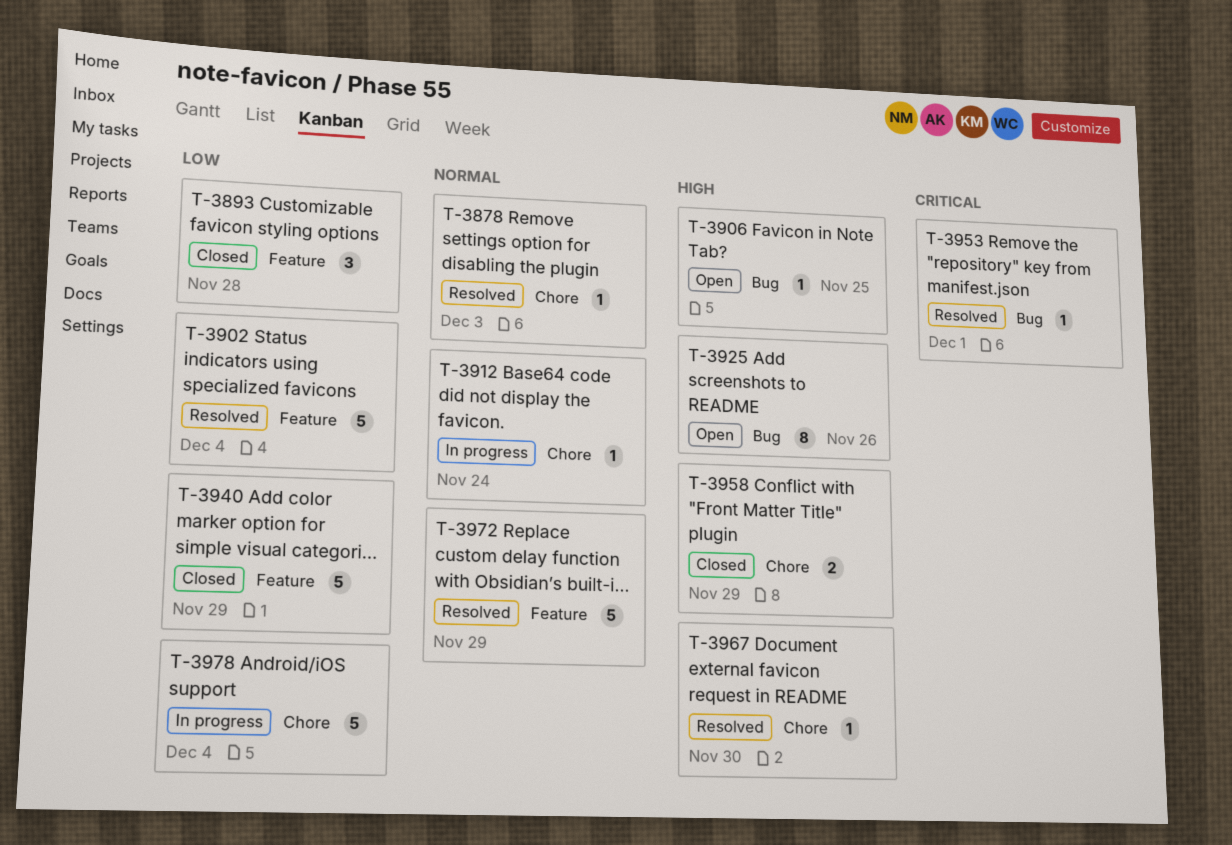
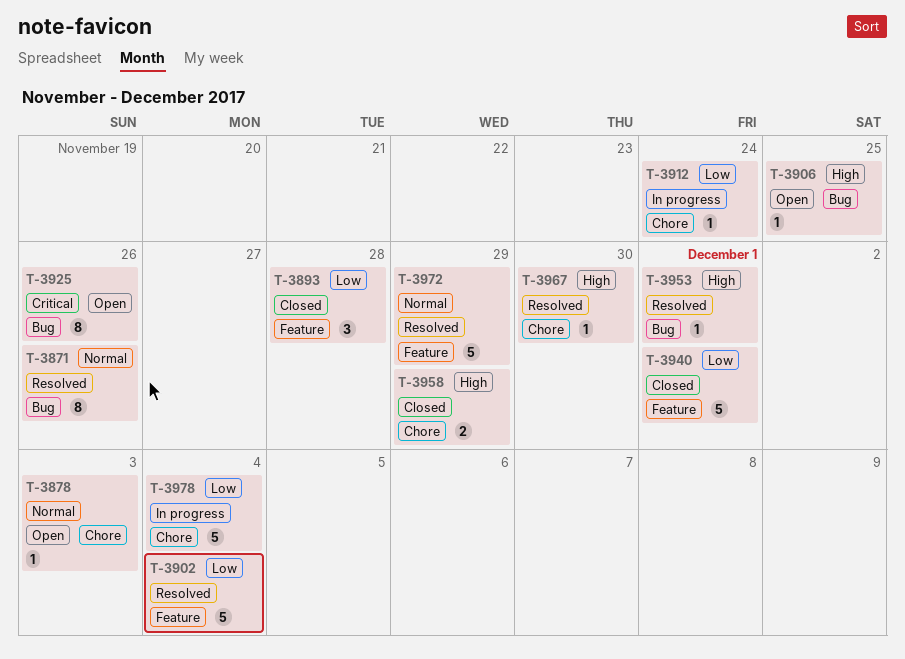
T-3871: none -> present
T-3878, status: Resolved -> Open
T-3912, priority: Normal -> Low
T-3925, priority: High -> Critical
T-3940, due: Nov 29 -> Dec 1
T-3953, priority: Critical -> High

